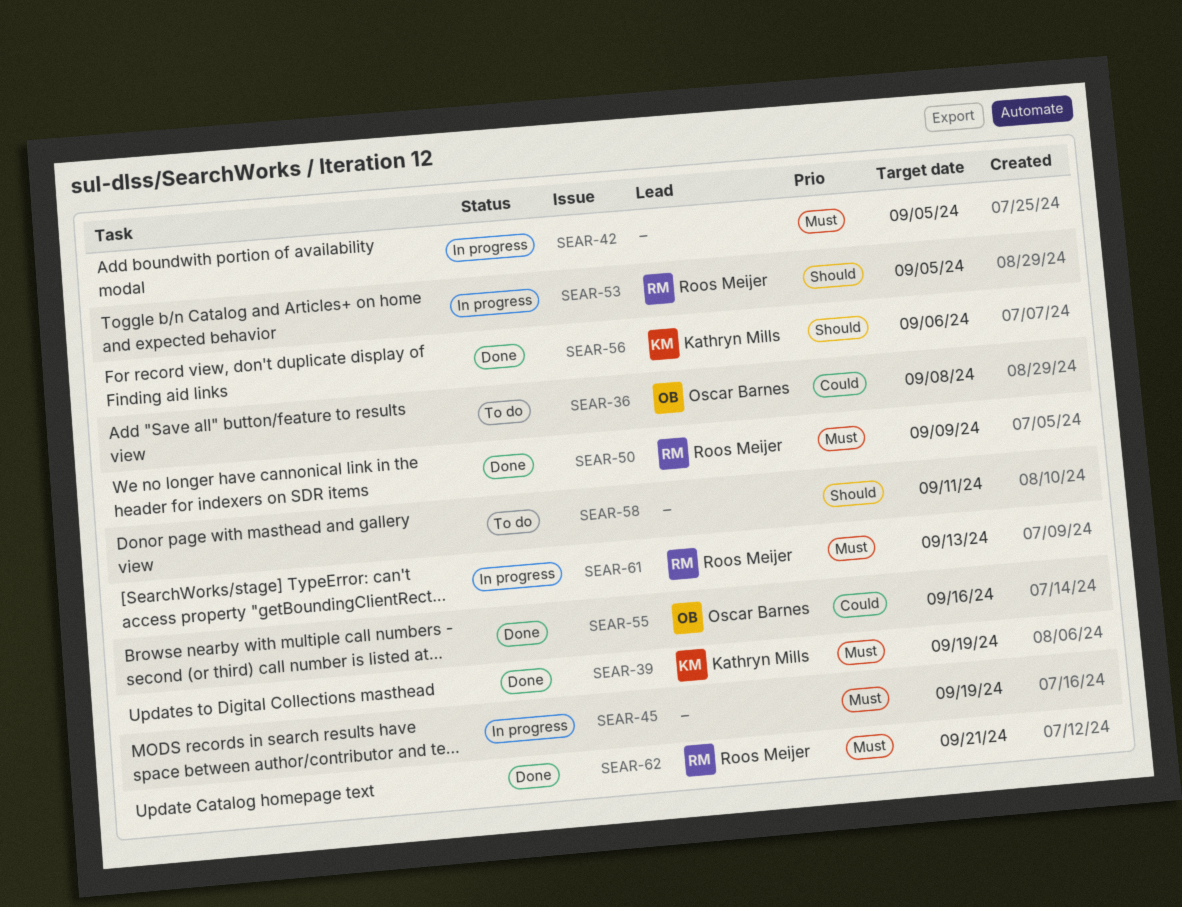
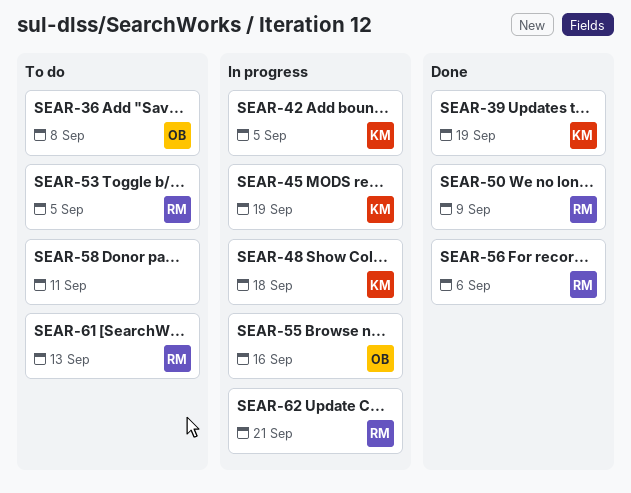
SEAR-42, owner: none -> Kathryn Mills
SEAR-45, owner: none -> Kathryn Mills
SEAR-48: none -> present
SEAR-53, status: In progress -> To do
SEAR-55, status: Done -> In progress
SEAR-56, owner: Kathryn Mills -> Roos Meijer
SEAR-61, status: In progress -> To do
SEAR-62, status: Done -> In progress

